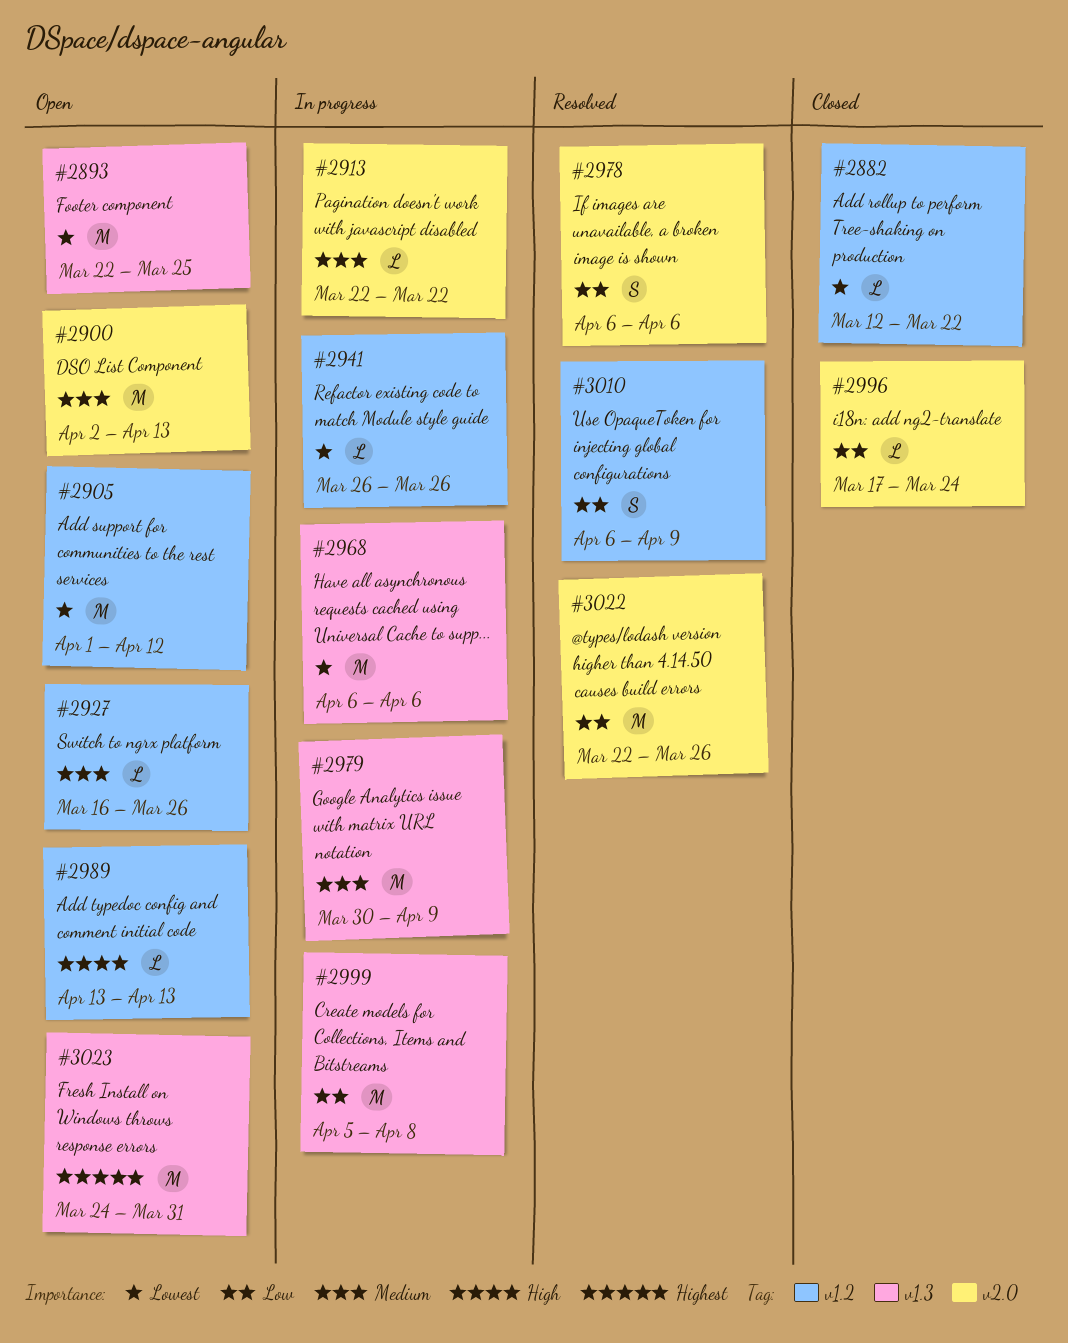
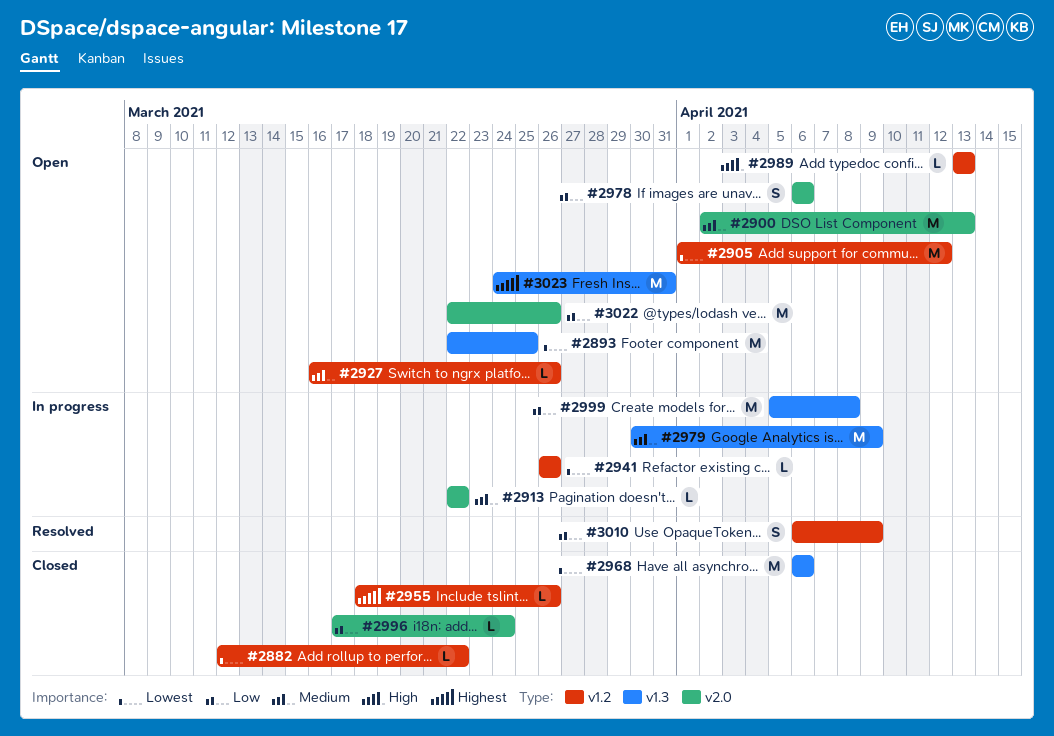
#2955: none -> present
#2968, status: In progress -> Closed
#2978, status: Resolved -> Open
#3022, status: Resolved -> Open

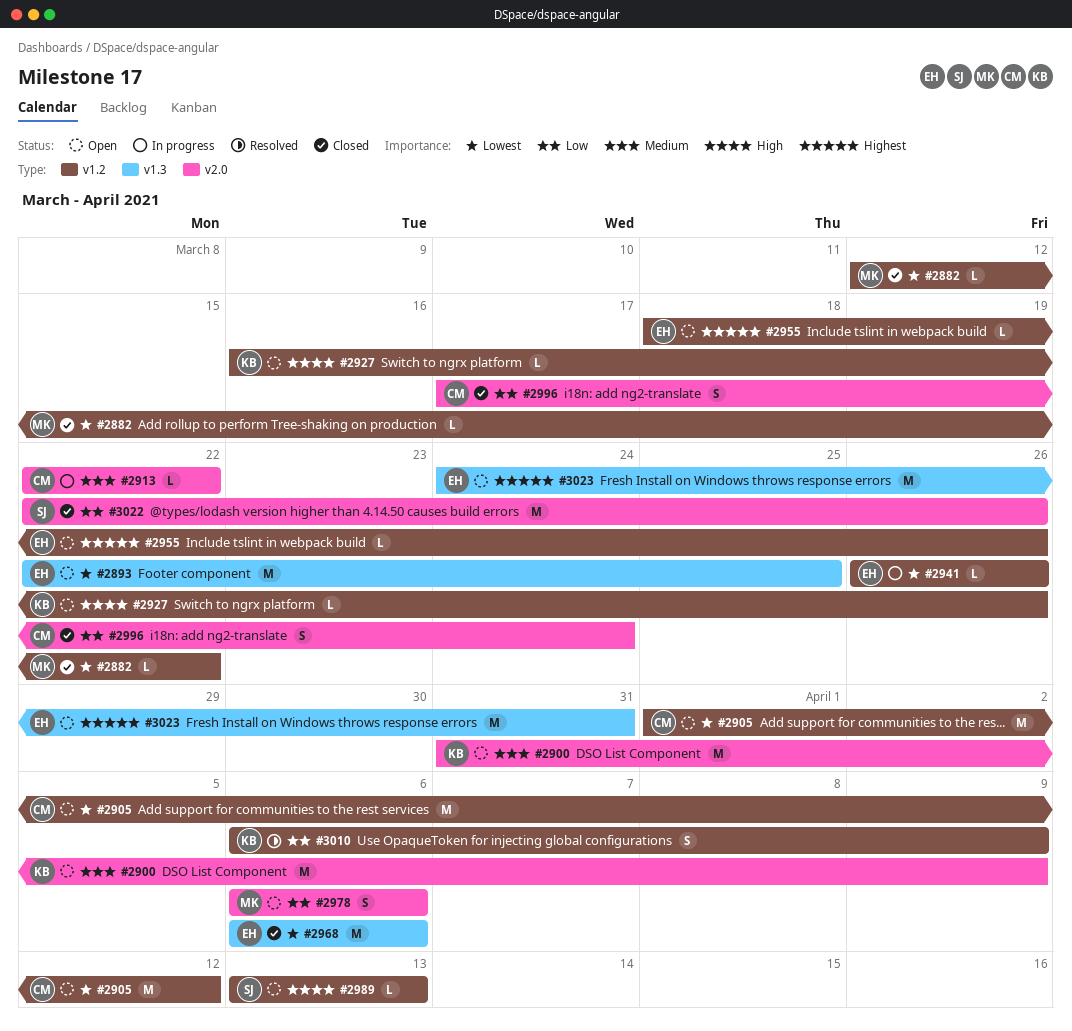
#2900, start: Apr 2 -> Mar 31
#2900, due: Apr 13 -> Apr 9
#2927, priority: Medium -> High
#2955, status: Closed -> Open
#2979: present -> none
#2996, estimate: L -> S
#2999: present -> none
#3022, status: Open -> Closed

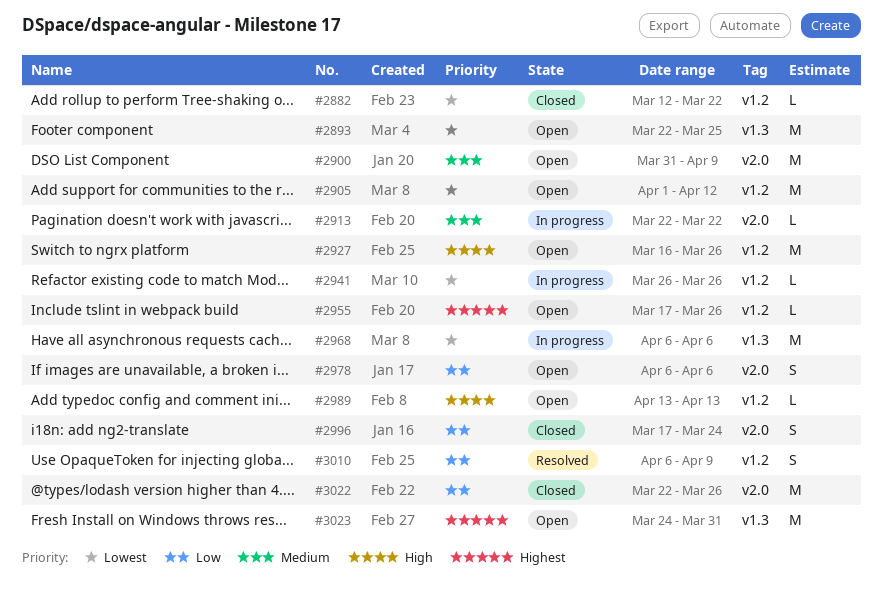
#2927, estimate: L -> M
#2955, start: Mar 18 -> Mar 17
#2968, status: Closed -> In progress

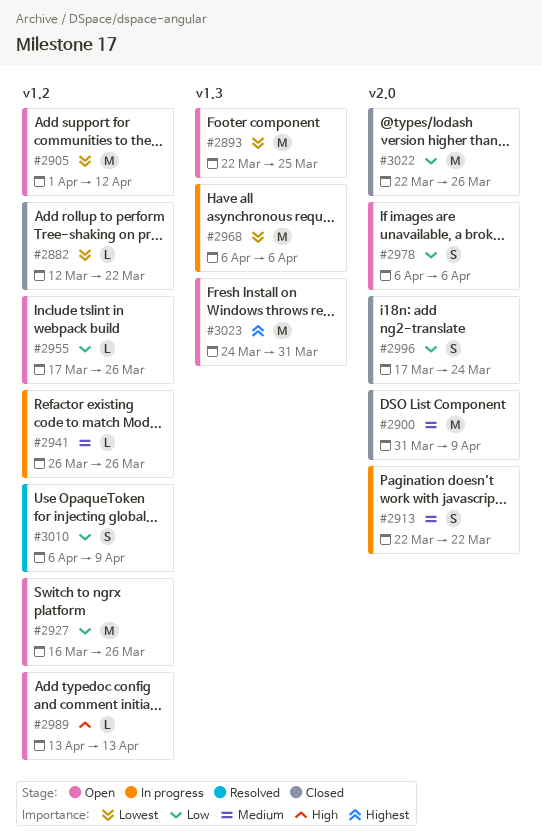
#2900, status: Open -> Closed
#2913, estimate: L -> S
#2927, priority: High -> Low
#2941, priority: Lowest -> Medium
#2955, priority: Highest -> Low

